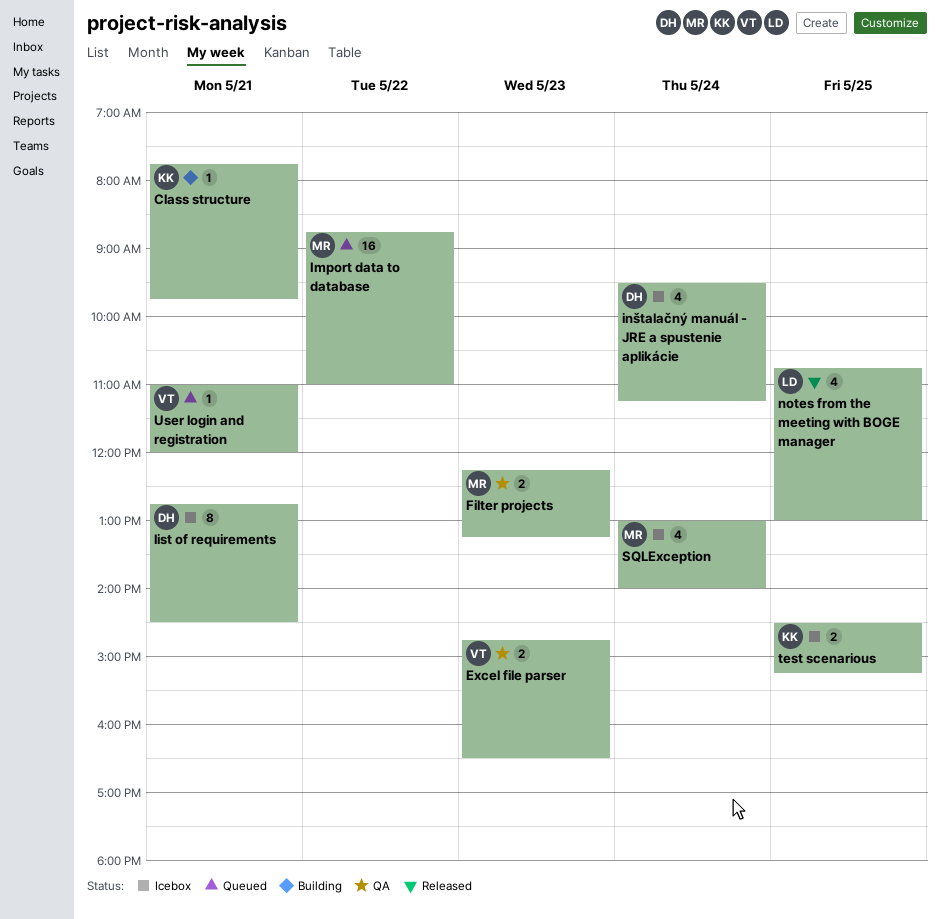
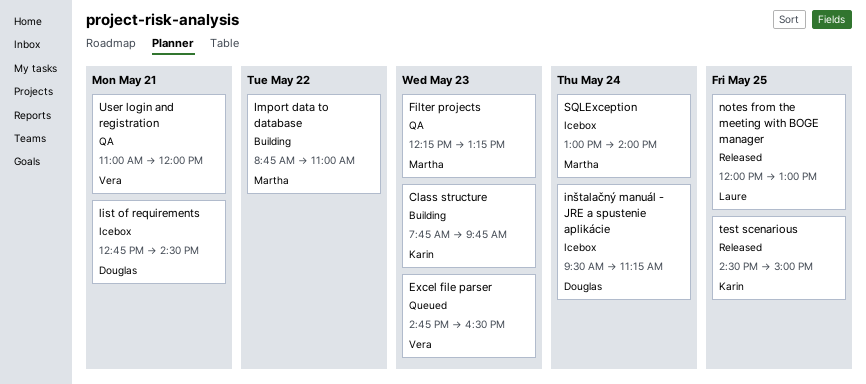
Class structure, day: May 21 -> May 23
Excel file parser, status: QA -> Queued
Import data to database, status: Queued -> Building
notes from the meeting with BOGE manager, begins: 10:45 -> 12:00
test scenarious, status: Icebox -> Released
test scenarious, ends: 15:15 -> 15:00
User login and registration, status: Queued -> QA

